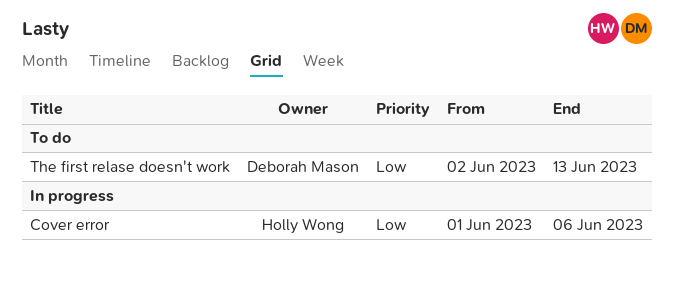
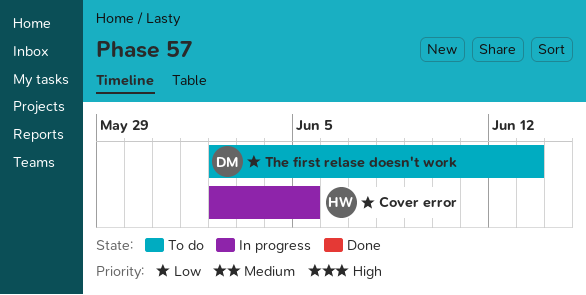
Cover error, start: Jun 1 -> Jun 2
Cover error, due: Jun 6 -> Jun 5

